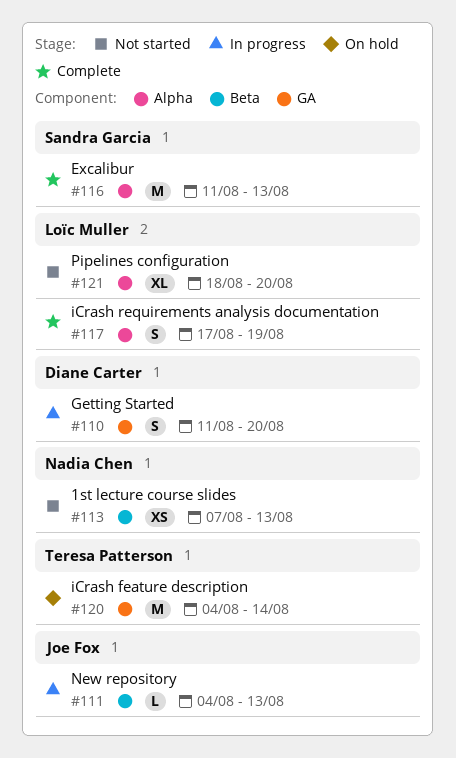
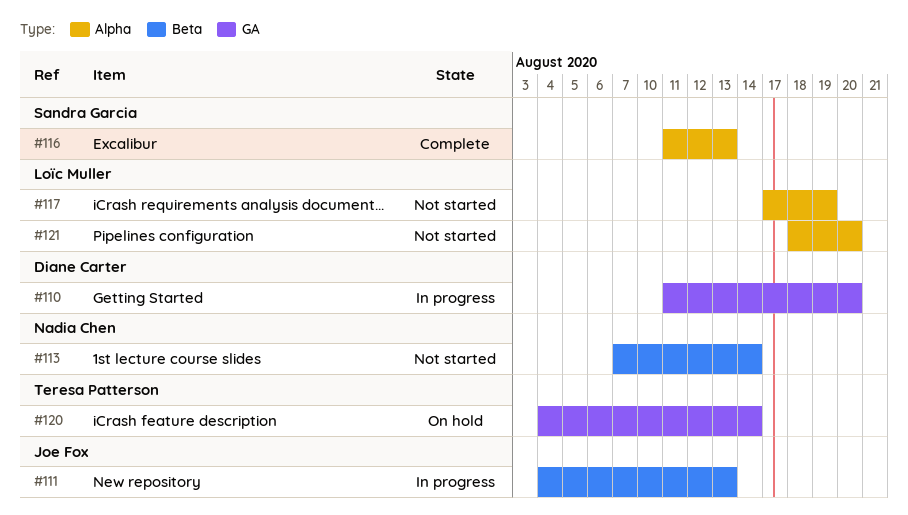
#113, due: Aug 13 -> Aug 14
#117, status: Complete -> Not started

